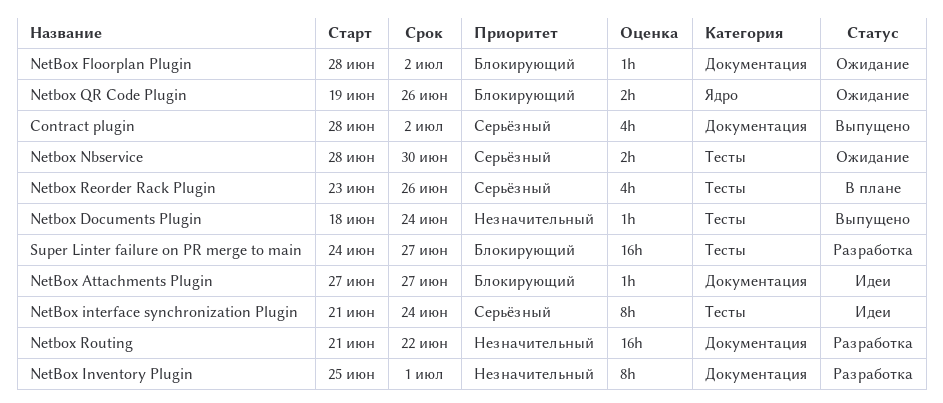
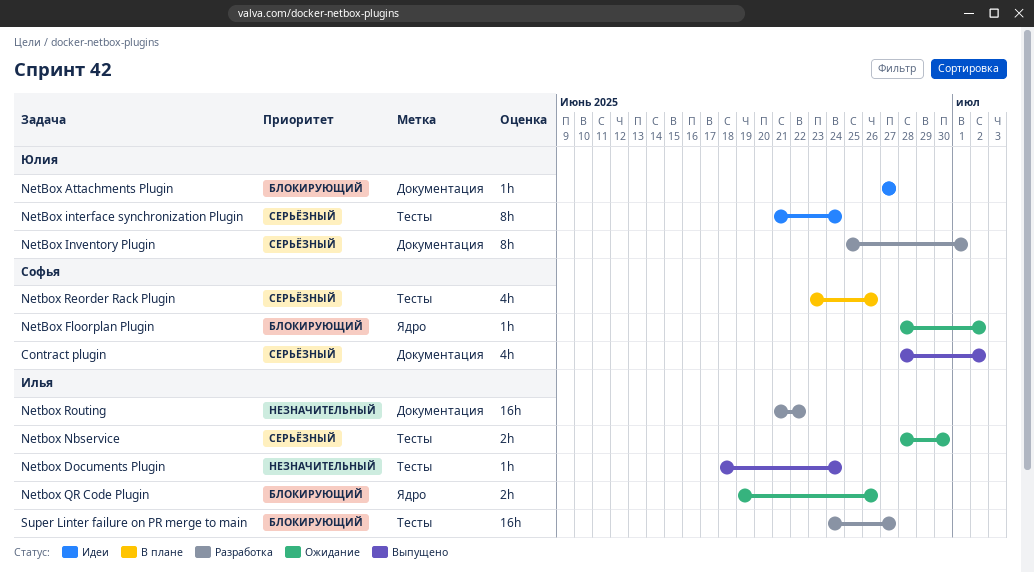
NetBox Floorplan Plugin, label: Документация -> Ядро
NetBox Inventory Plugin, priority: Незначительный -> Серьёзный

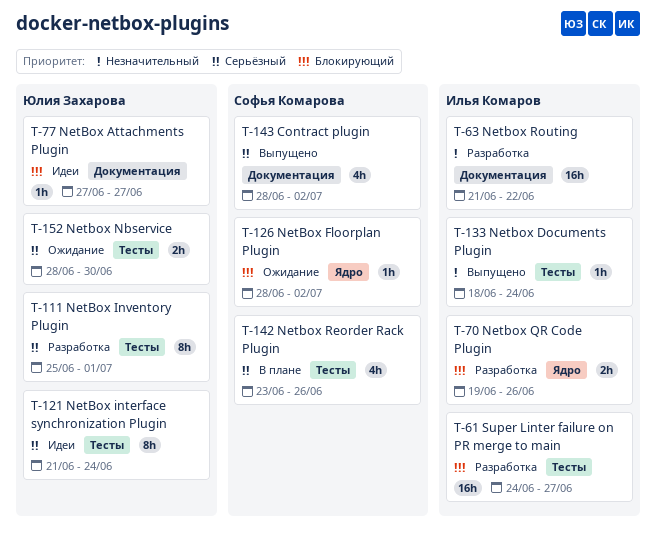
NetBox Inventory Plugin, label: Документация -> Тесты
Netbox Nbservice, owner: Илья Комаров -> Юлия Захарова
Netbox QR Code Plugin, status: Ожидание -> Разработка

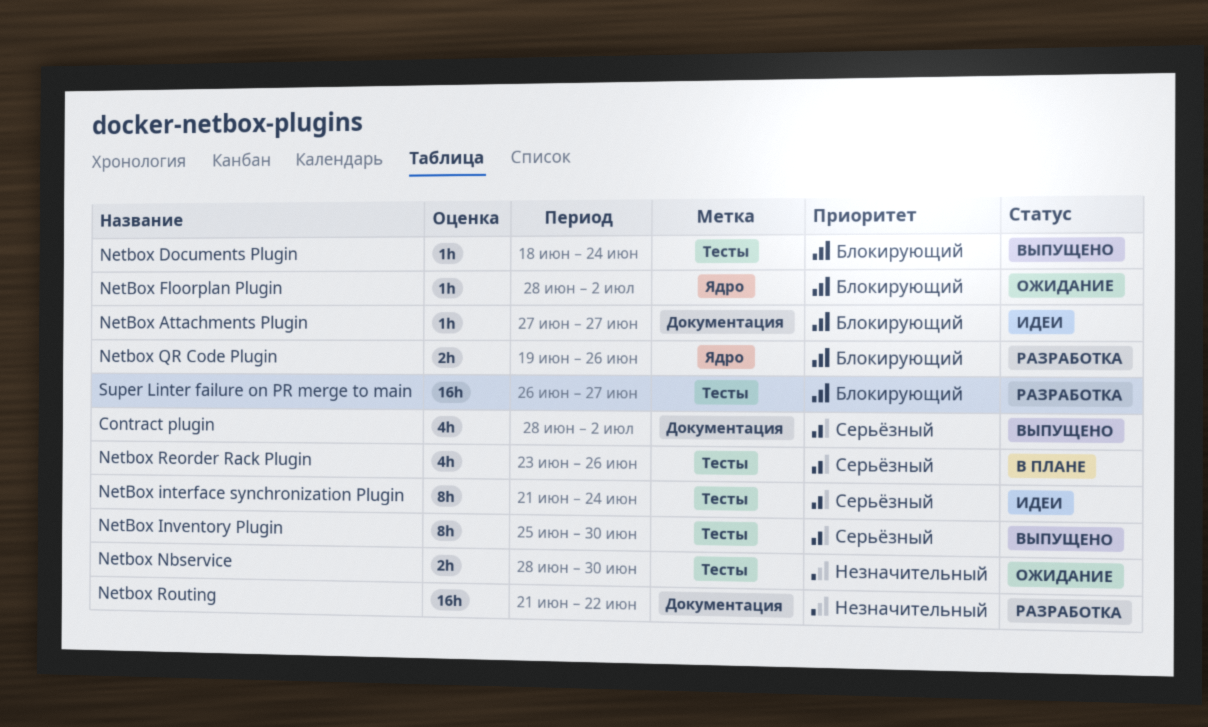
Netbox Documents Plugin, priority: Незначительный -> Блокирующий
NetBox Inventory Plugin, status: Разработка -> Выпущено
NetBox Inventory Plugin, due: Jul 1 -> Jun 30
Netbox Nbservice, priority: Серьёзный -> Незначительный
Super Linter failure on PR merge to main, start: Jun 24 -> Jun 26

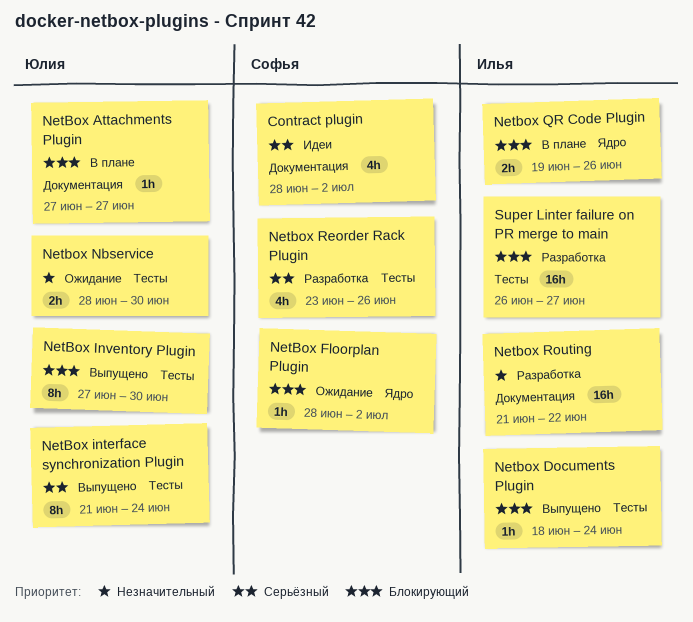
Contract plugin, status: Выпущено -> Идеи
NetBox Attachments Plugin, status: Идеи -> В плане
NetBox interface synchronization Plugin, status: Идеи -> Выпущено
NetBox Inventory Plugin, priority: Серьёзный -> Блокирующий
NetBox Inventory Plugin, start: Jun 25 -> Jun 27
Netbox QR Code Plugin, status: Разработка -> В плане
Netbox Reorder Rack Plugin, status: В плане -> Разработка

